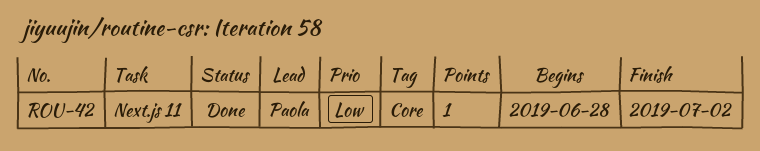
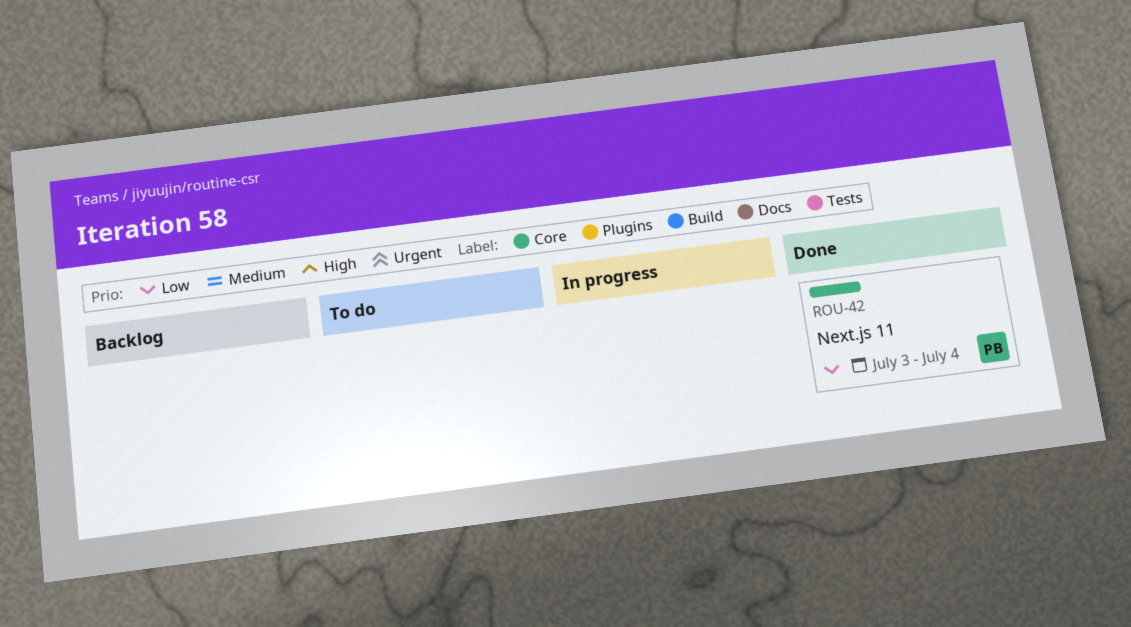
ROU-42, start: Jun 28 -> Jul 3
ROU-42, due: Jul 2 -> Jul 4

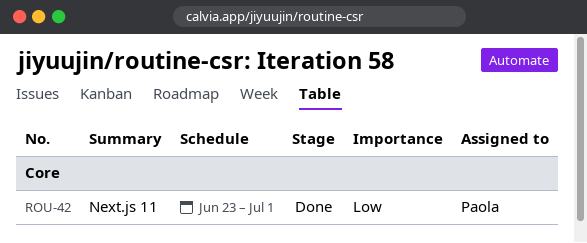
ROU-42, start: Jul 3 -> Jun 23
ROU-42, due: Jul 4 -> Jul 1

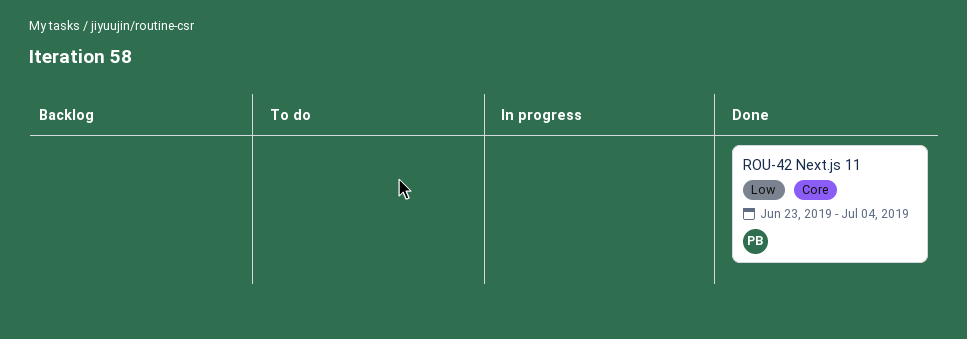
ROU-42, due: Jul 1 -> Jul 4

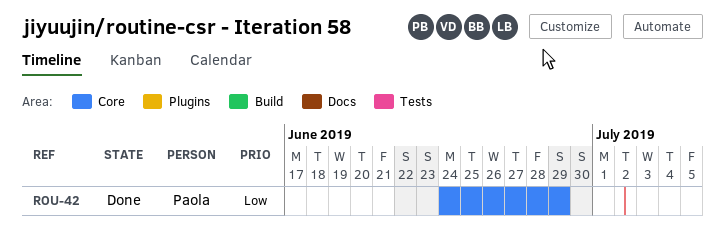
ROU-42, start: Jun 23 -> Jun 24
ROU-42, due: Jul 4 -> Jun 29

